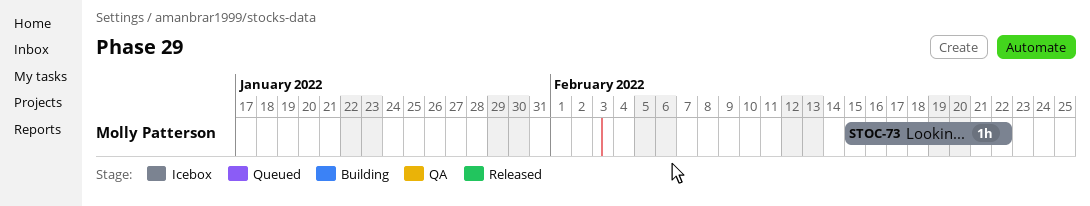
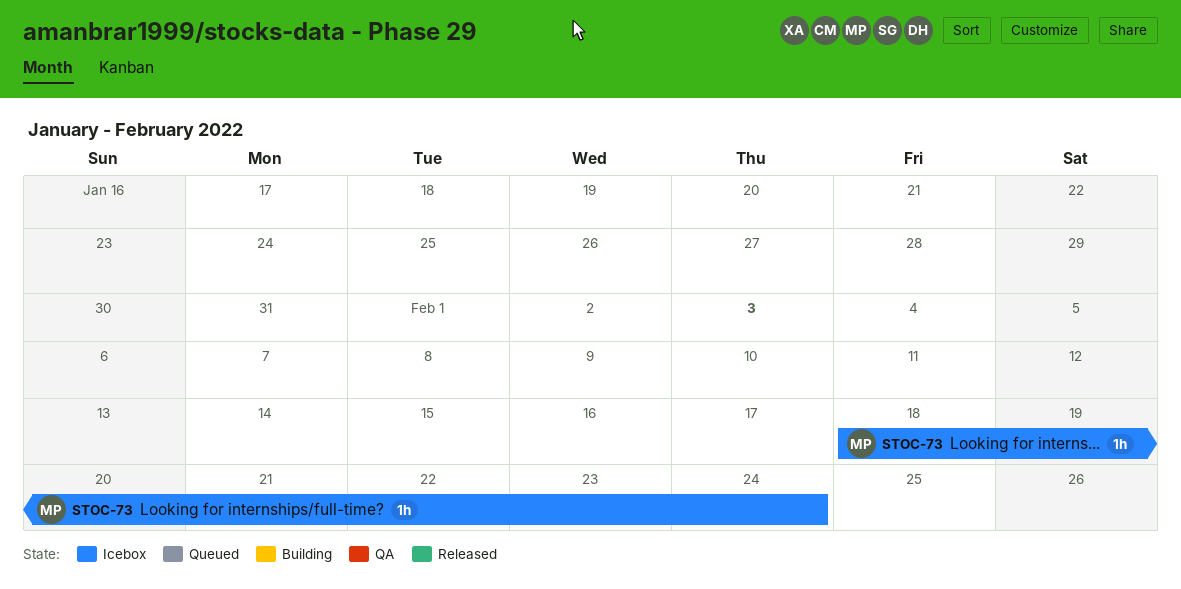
STOC-73, start: Feb 15 -> Feb 18
STOC-73, due: Feb 22 -> Feb 24

